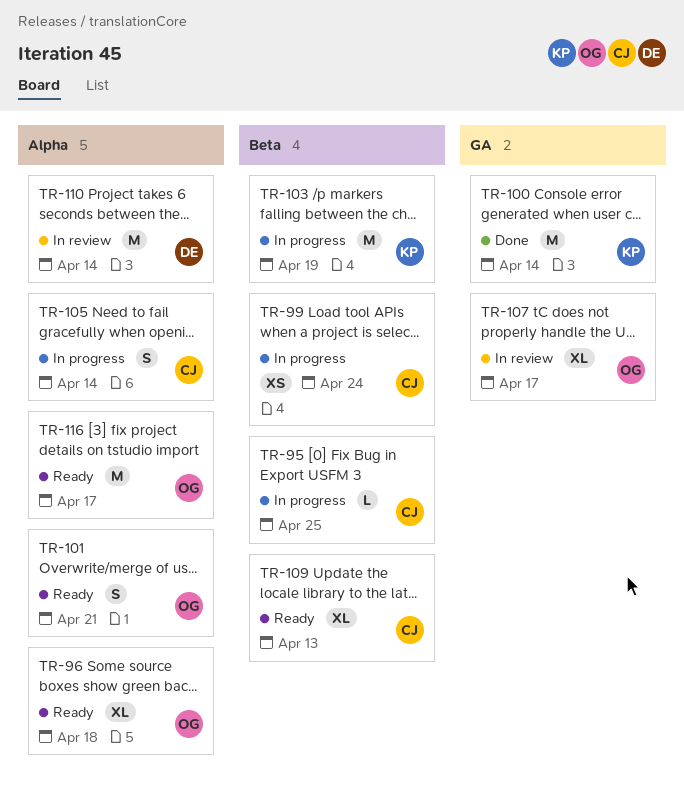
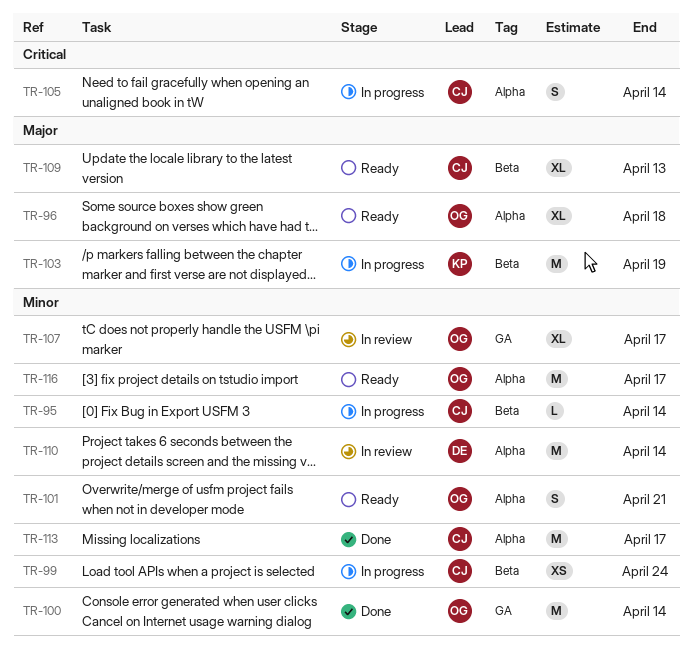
TR-95, due: Apr 25 -> Apr 14
TR-100, owner: KP -> OG
TR-113: none -> present

